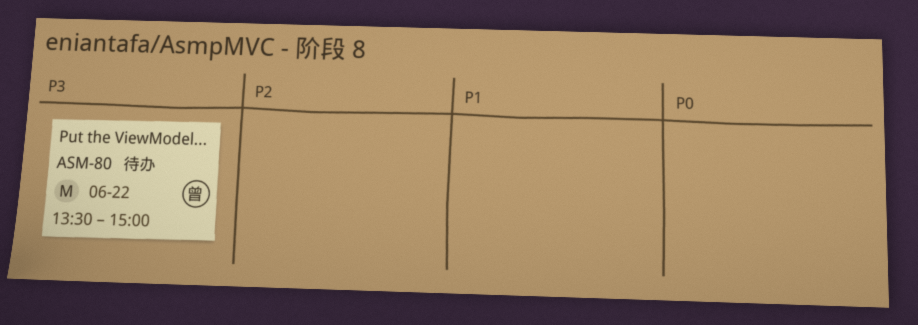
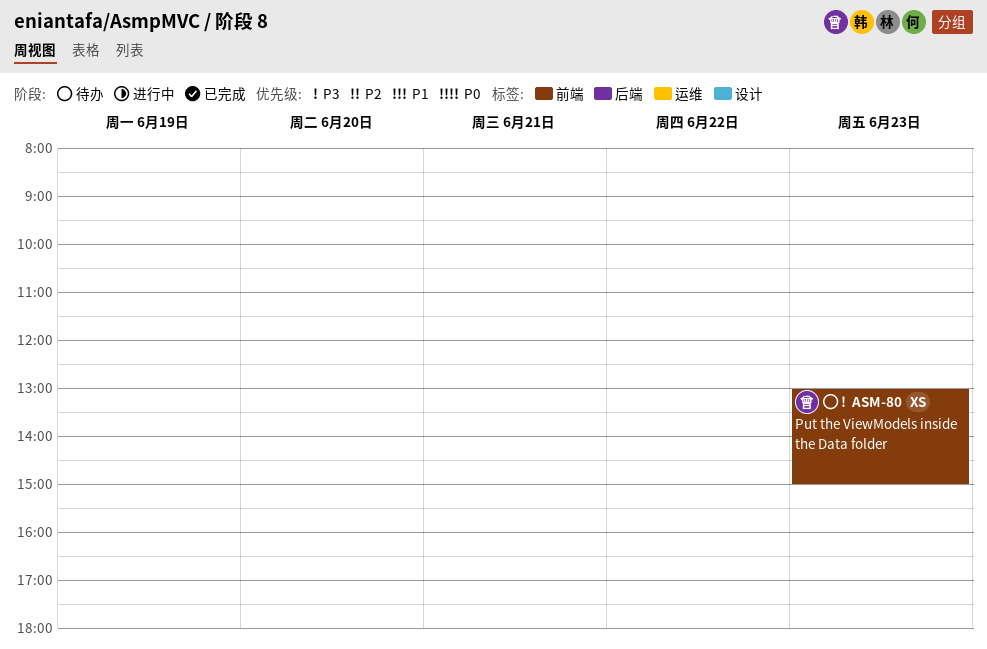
ASM-80, estimate: M -> XS
ASM-80, day: Jun 22 -> Jun 23
ASM-80, begins: 13:30 -> 13:00

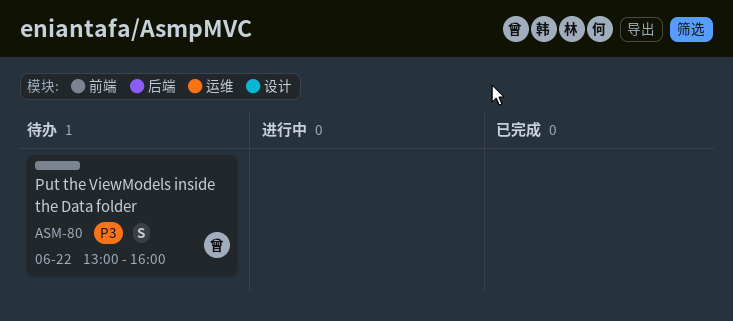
ASM-80, estimate: XS -> S
ASM-80, day: Jun 23 -> Jun 22
ASM-80, ends: 15:00 -> 16:00

